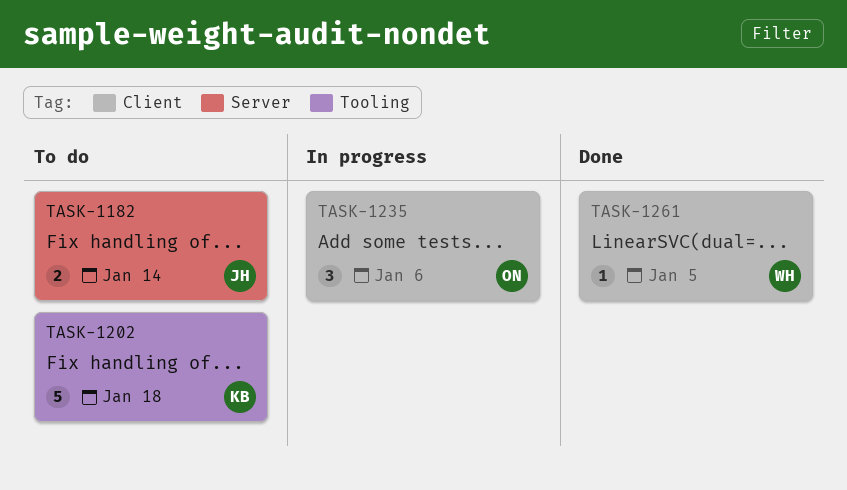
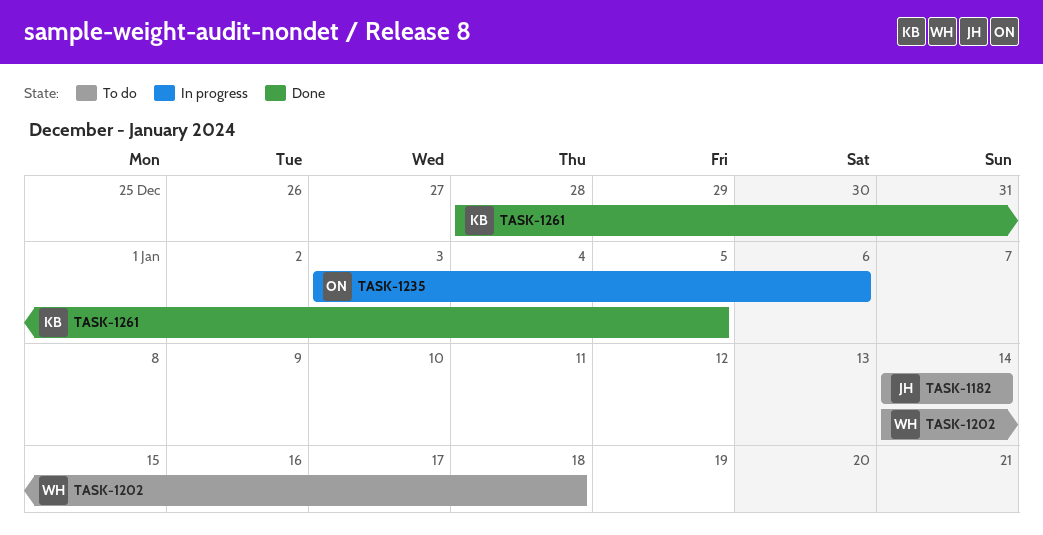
TASK-1202, owner: KB -> WH
TASK-1261, owner: WH -> KB

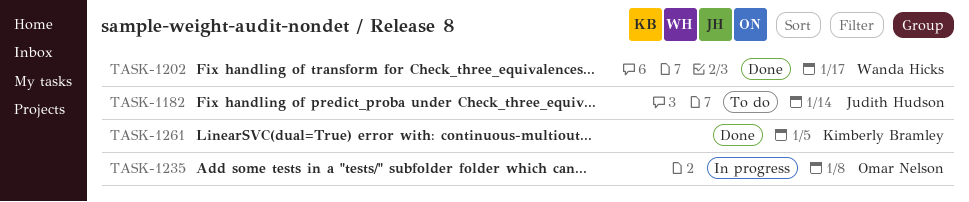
TASK-1202, status: To do -> Done
TASK-1202, due: Jan 18 -> Jan 17
TASK-1235, due: Jan 6 -> Jan 8

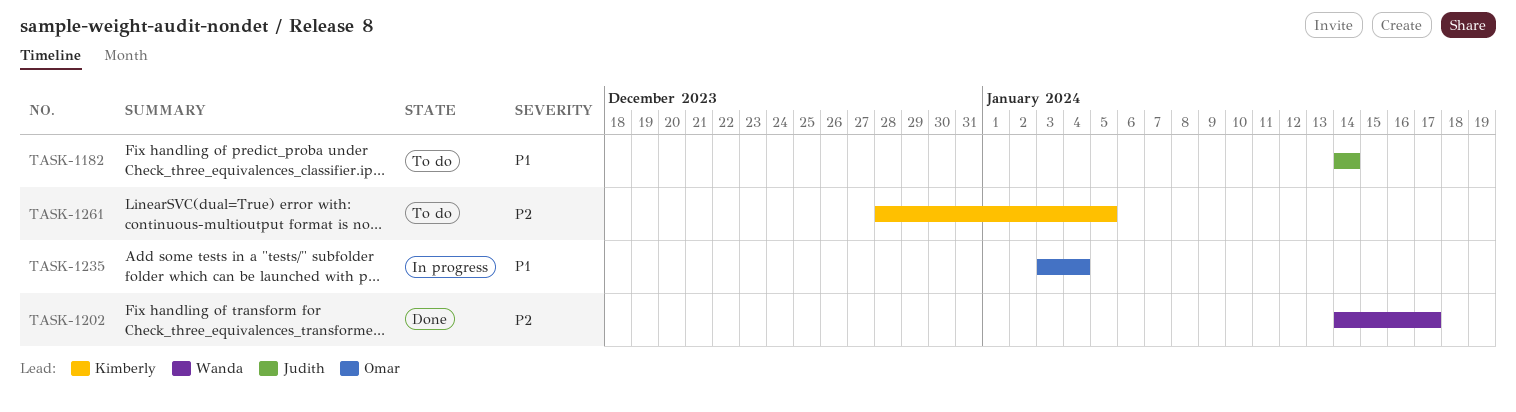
TASK-1235, due: Jan 8 -> Jan 4
TASK-1261, status: Done -> To do

